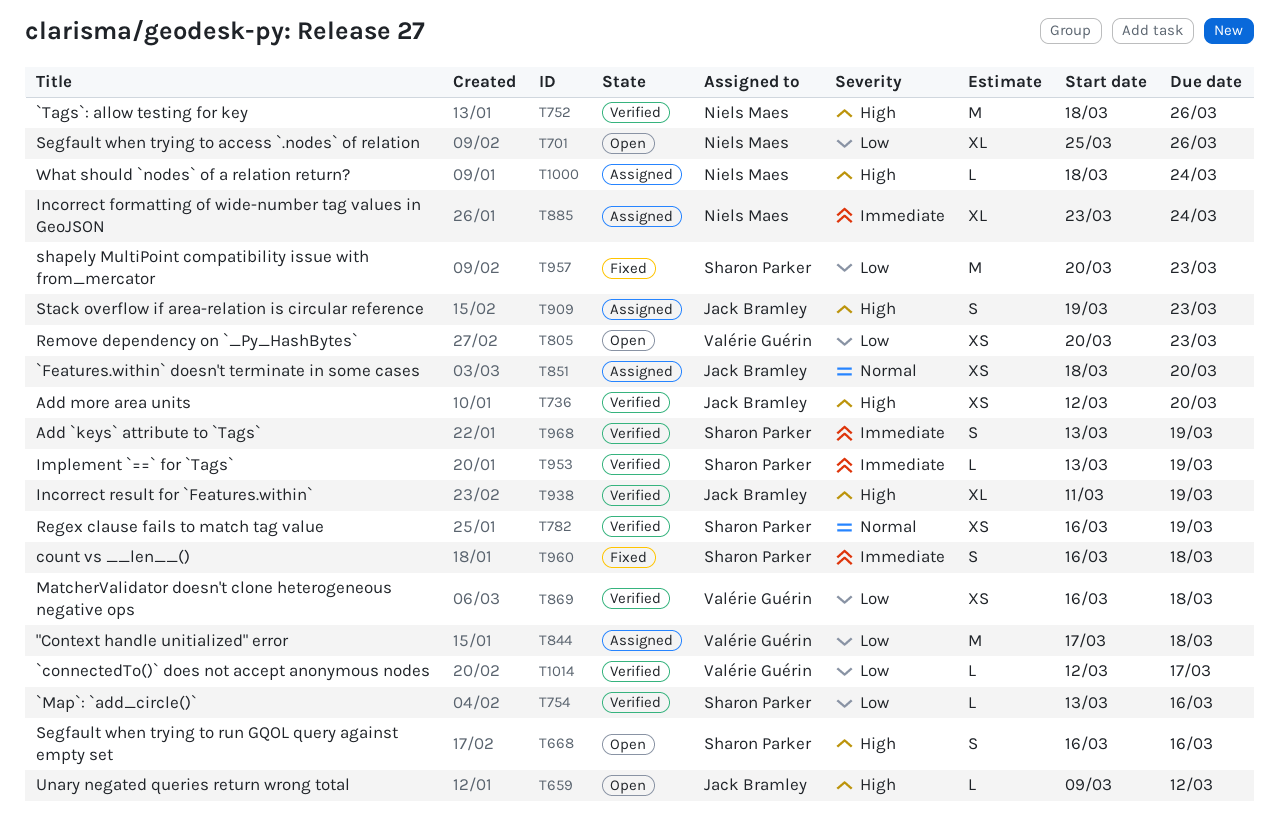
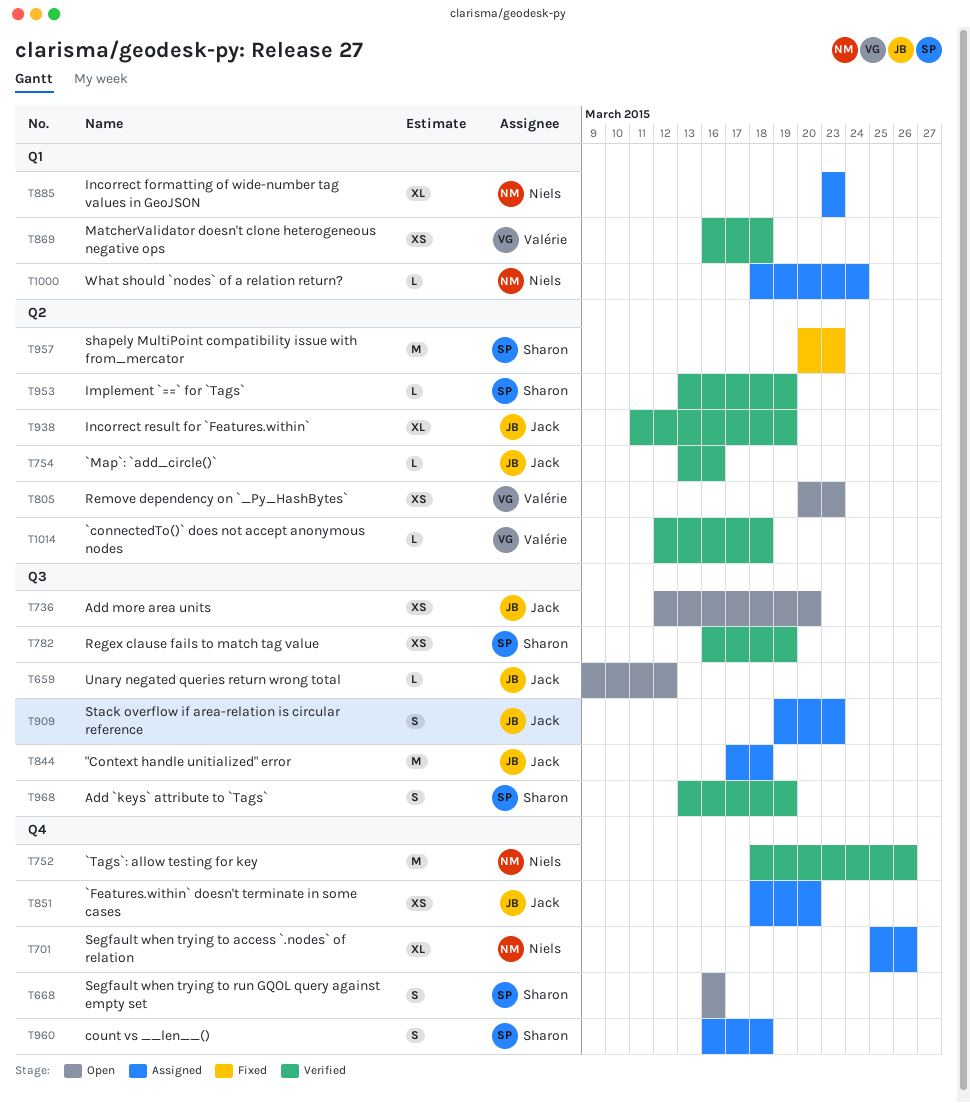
T701, status: Open -> Assigned
T736, status: Verified -> Open
T754, owner: Sharon Parker -> Jack Bramley
T844, owner: Valérie Guérin -> Jack Bramley
T885, due: Mar 24 -> Mar 23
T960, status: Fixed -> Assigned
T1014, due: Mar 17 -> Mar 18

